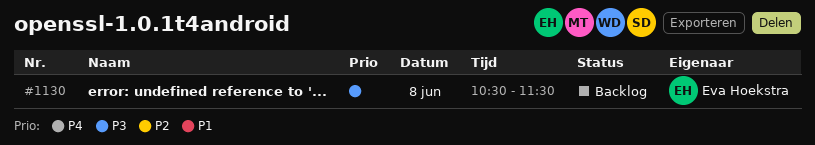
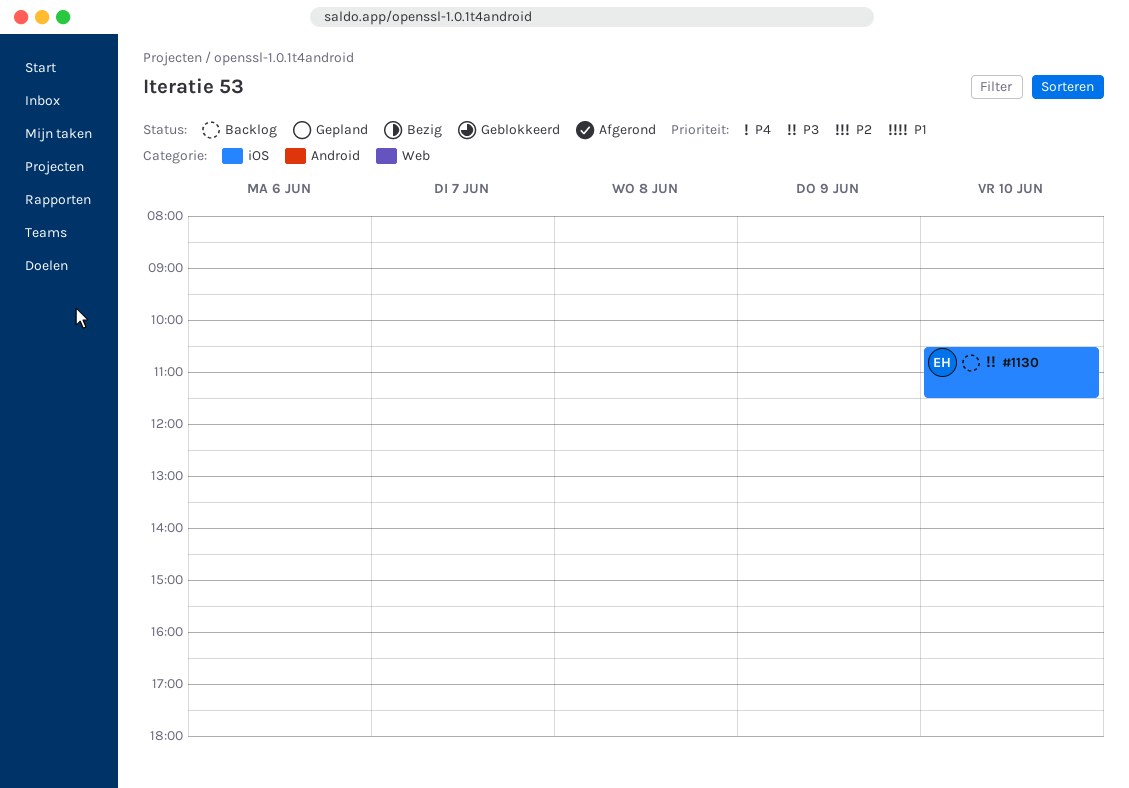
#1130, day: Jun 8 -> Jun 10

